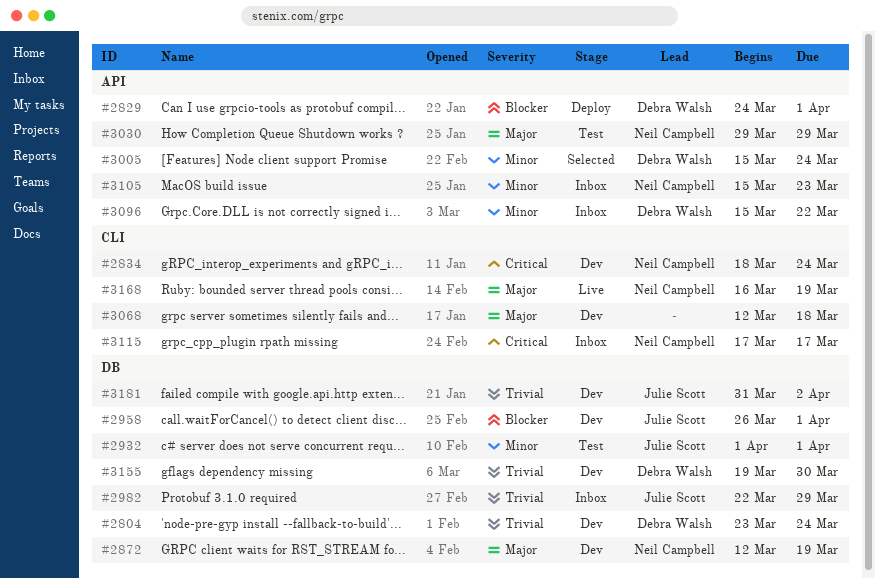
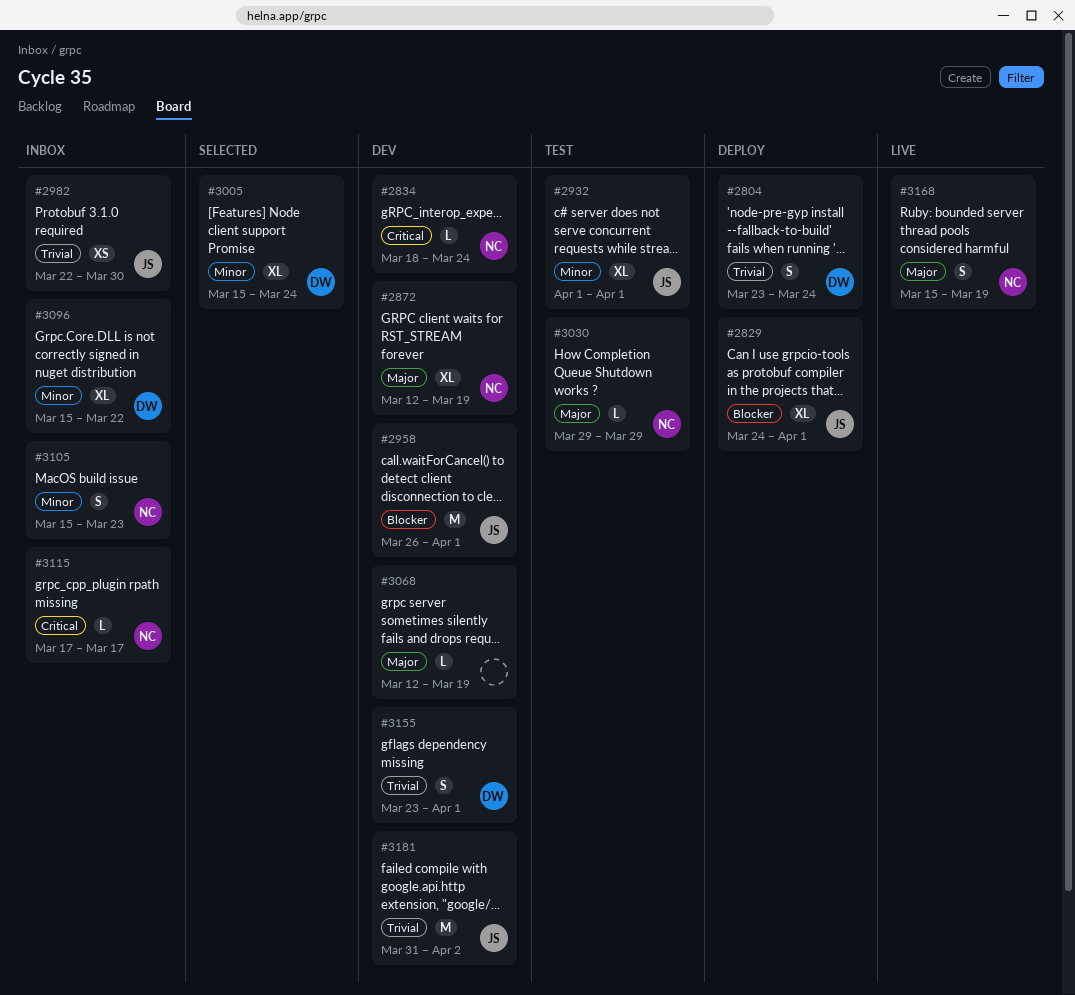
#2804, status: Dev -> Deploy
#2829, owner: Debra Walsh -> Julie Scott
#2982, due: Mar 29 -> Mar 30
#3068, due: Mar 18 -> Mar 19
#3155, start: Mar 19 -> Mar 23
#3155, due: Mar 30 -> Apr 1
#3168, start: Mar 16 -> Mar 15

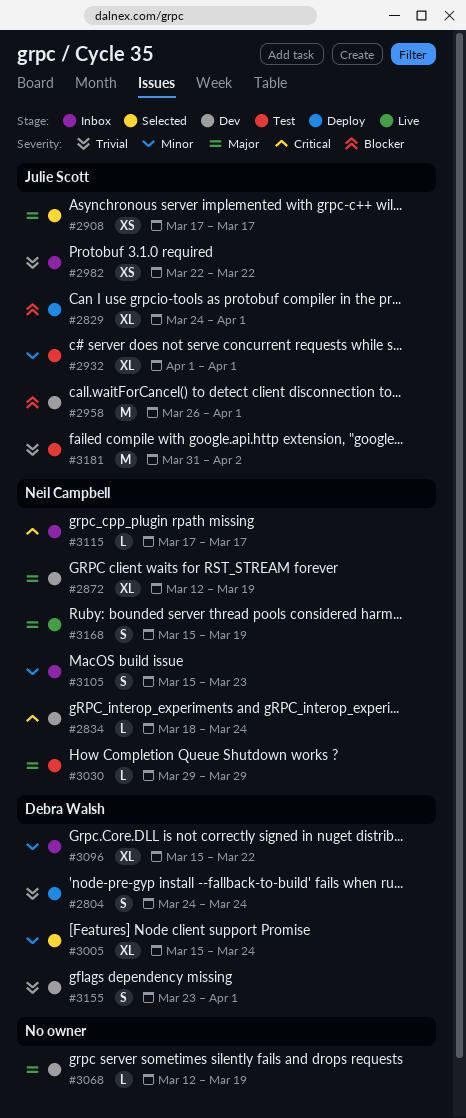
#2804, start: Mar 23 -> Mar 24
#2908: none -> present
#2982, due: Mar 30 -> Mar 22
#3181, status: Dev -> Test

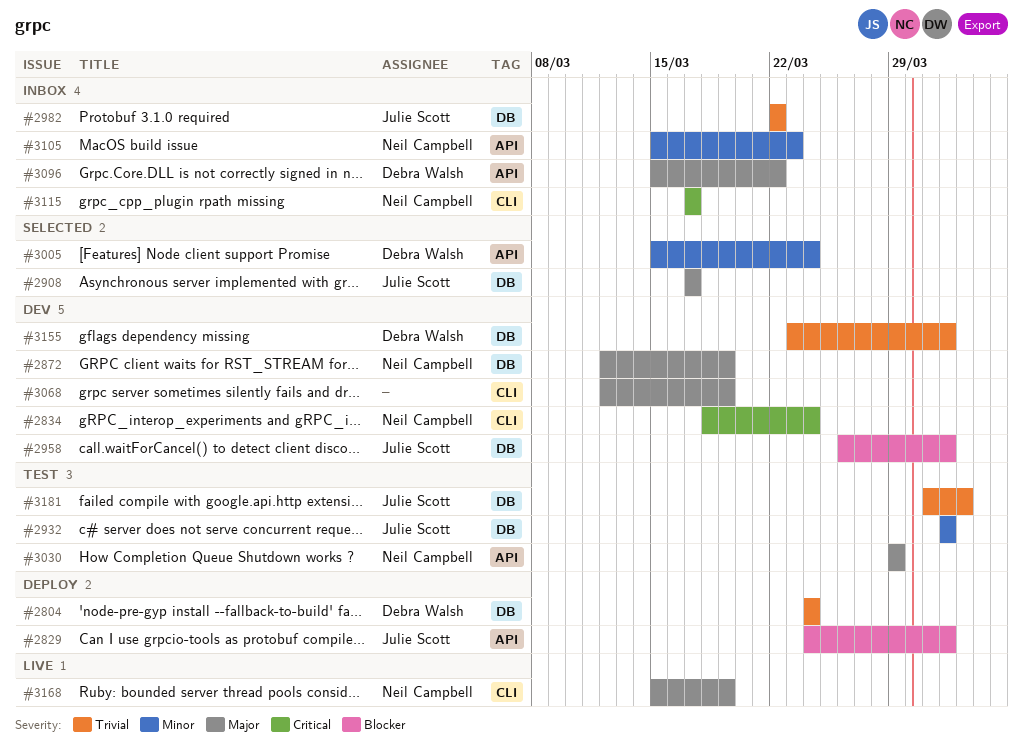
#3096, priority: Minor -> Major

